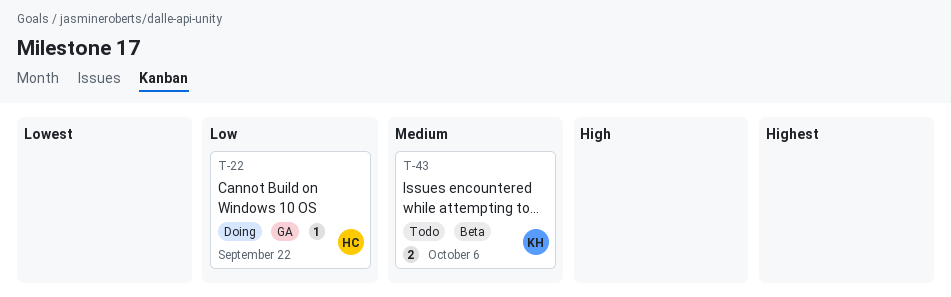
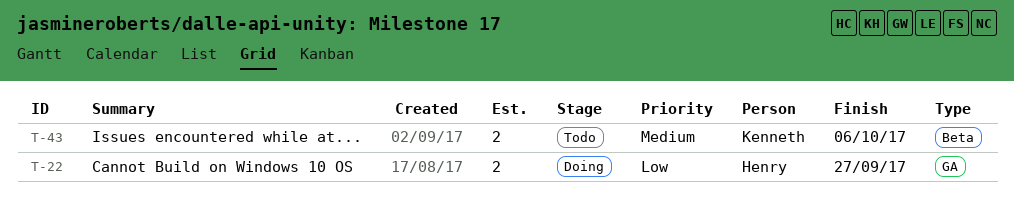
T-22, estimate: 1 -> 2
T-22, due: Sep 22 -> Sep 27

